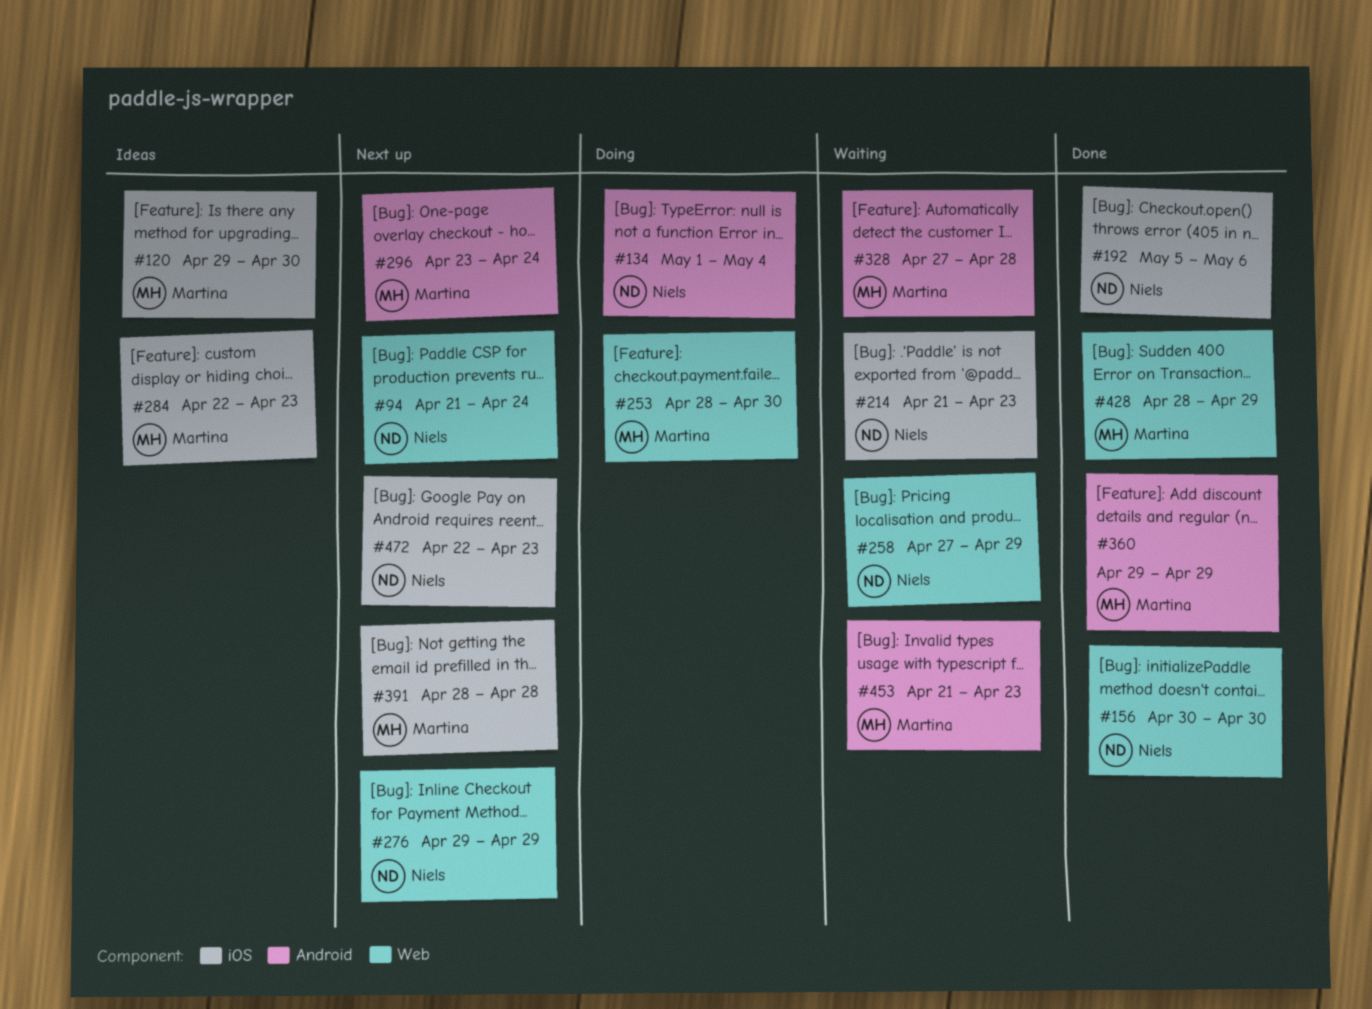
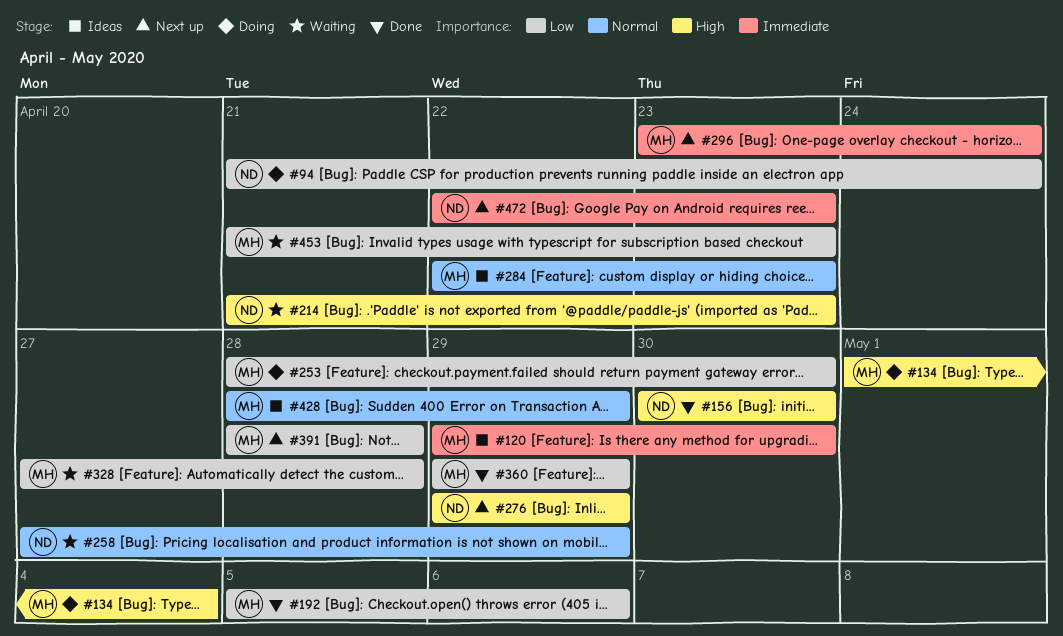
#94, status: Next up -> Doing
#134, owner: Niels -> Martina
#192, owner: Niels -> Martina
#428, status: Done -> Ideas

